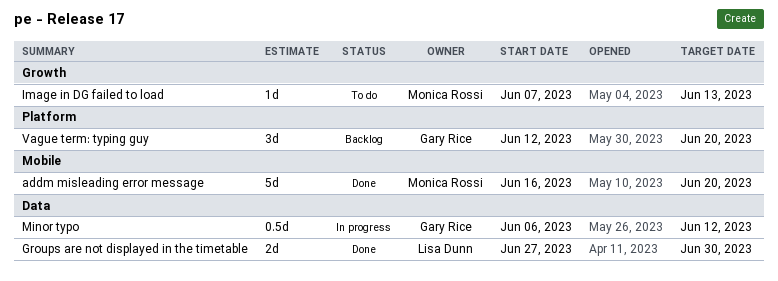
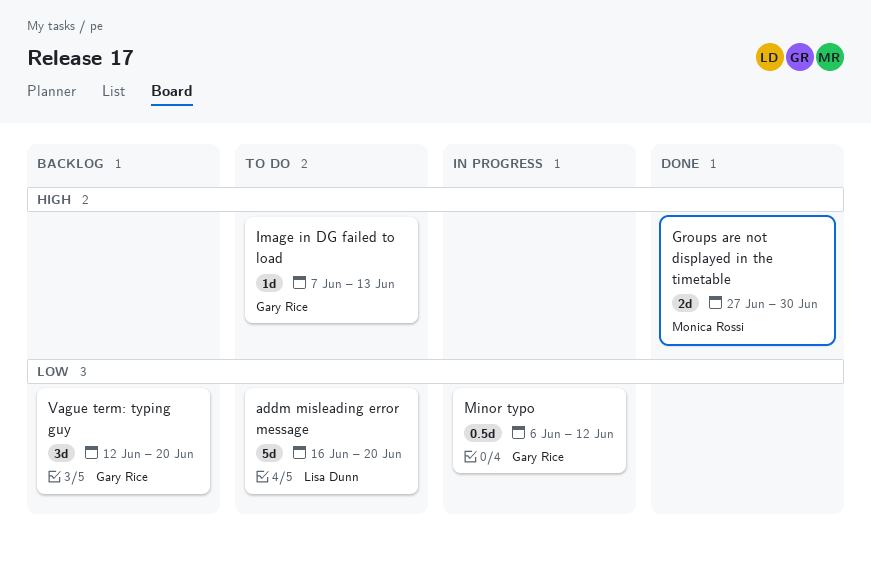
addm misleading error message, status: Done -> To do
addm misleading error message, owner: Monica Rossi -> Lisa Dunn
Groups are not displayed in the timetable, owner: Lisa Dunn -> Monica Rossi
Image in DG failed to load, owner: Monica Rossi -> Gary Rice

